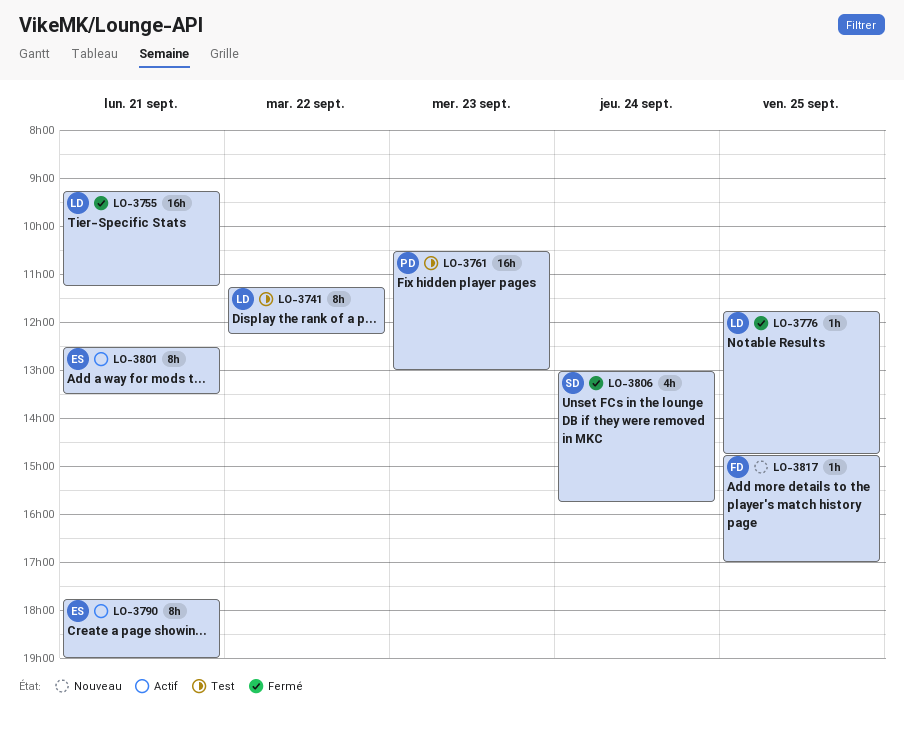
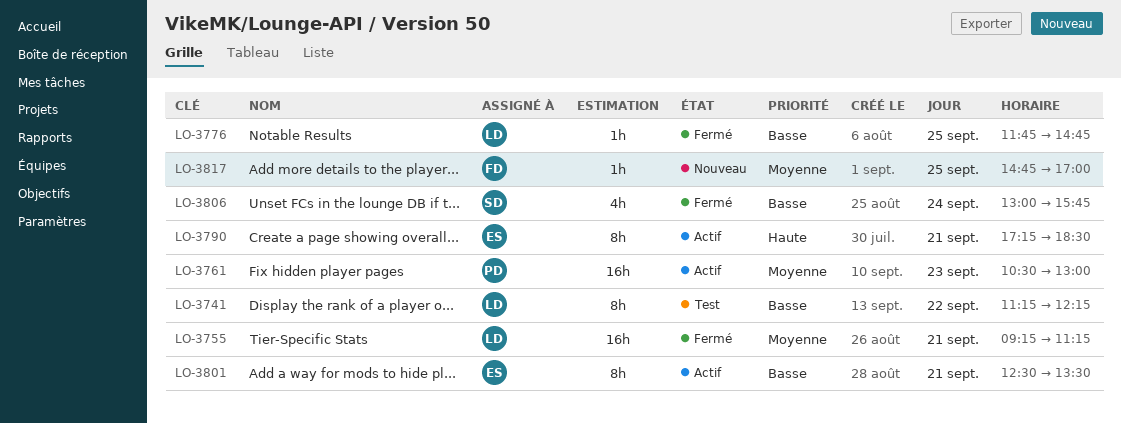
LO-3761, status: Test -> Actif
LO-3790, begins: 17:45 -> 17:15
LO-3790, ends: 19:00 -> 18:30

